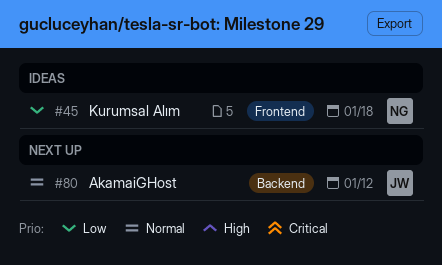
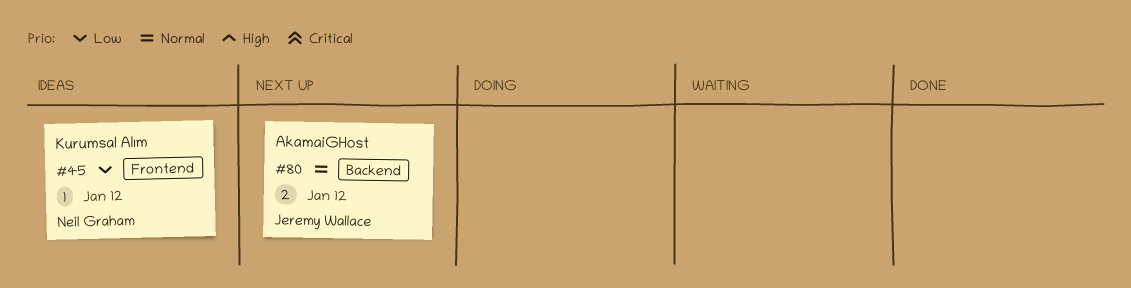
#45, due: Jan 18 -> Jan 12

